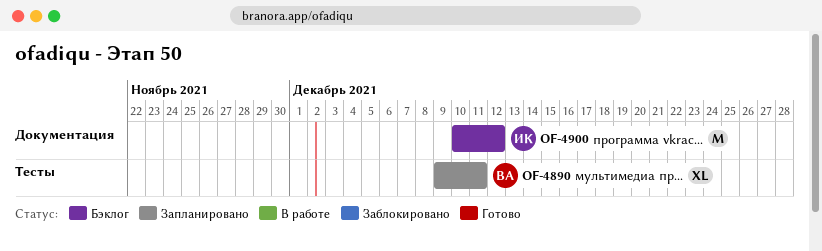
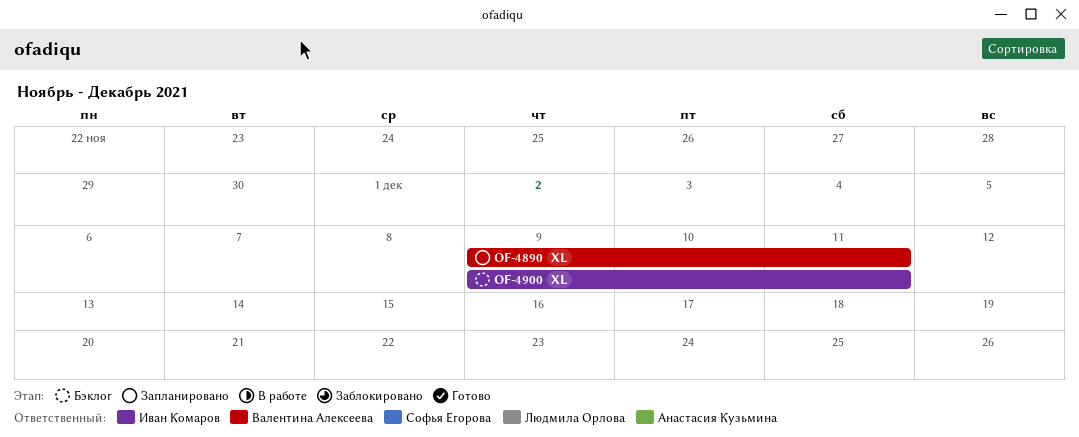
OF-4900, estimate: M -> XL
OF-4900, start: Dec 10 -> Dec 9
OF-4900, due: Dec 12 -> Dec 11

